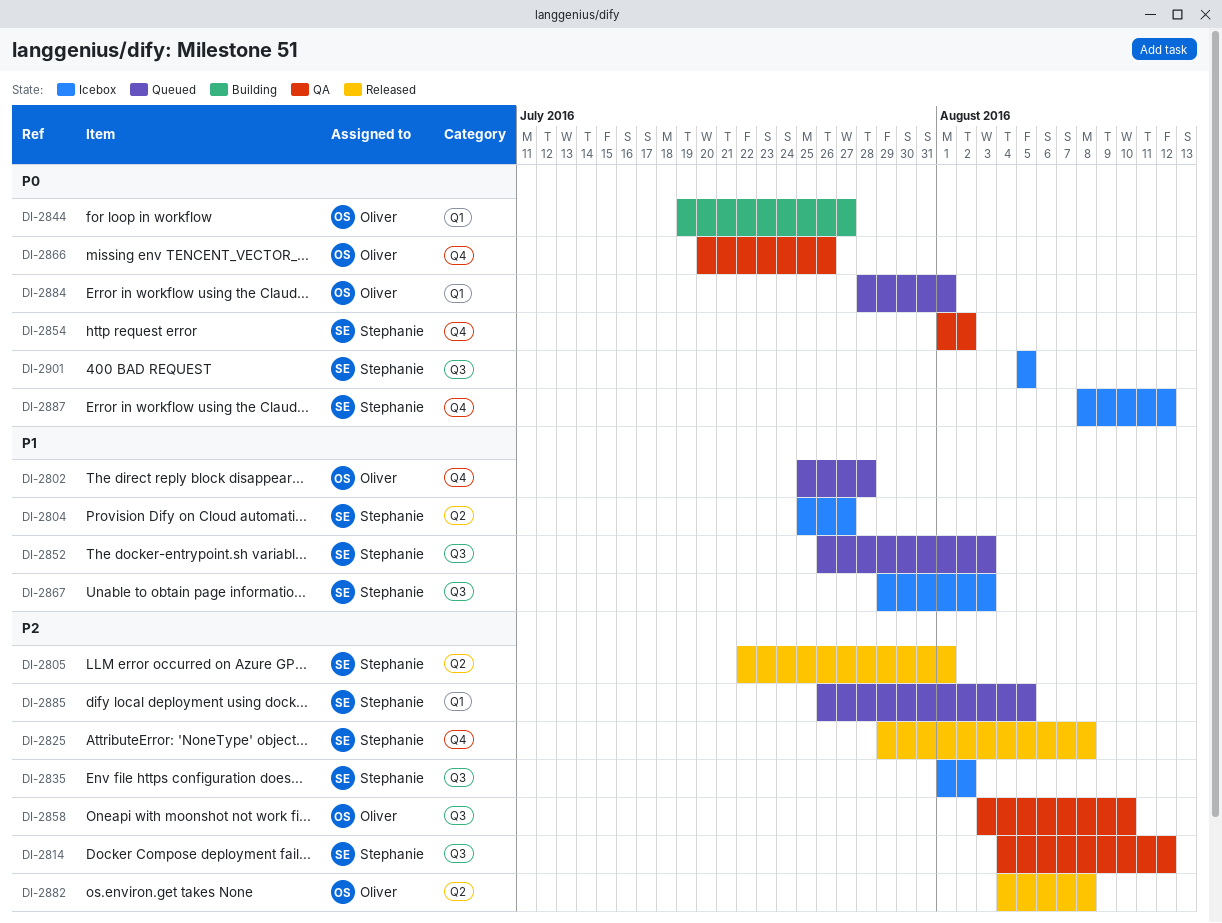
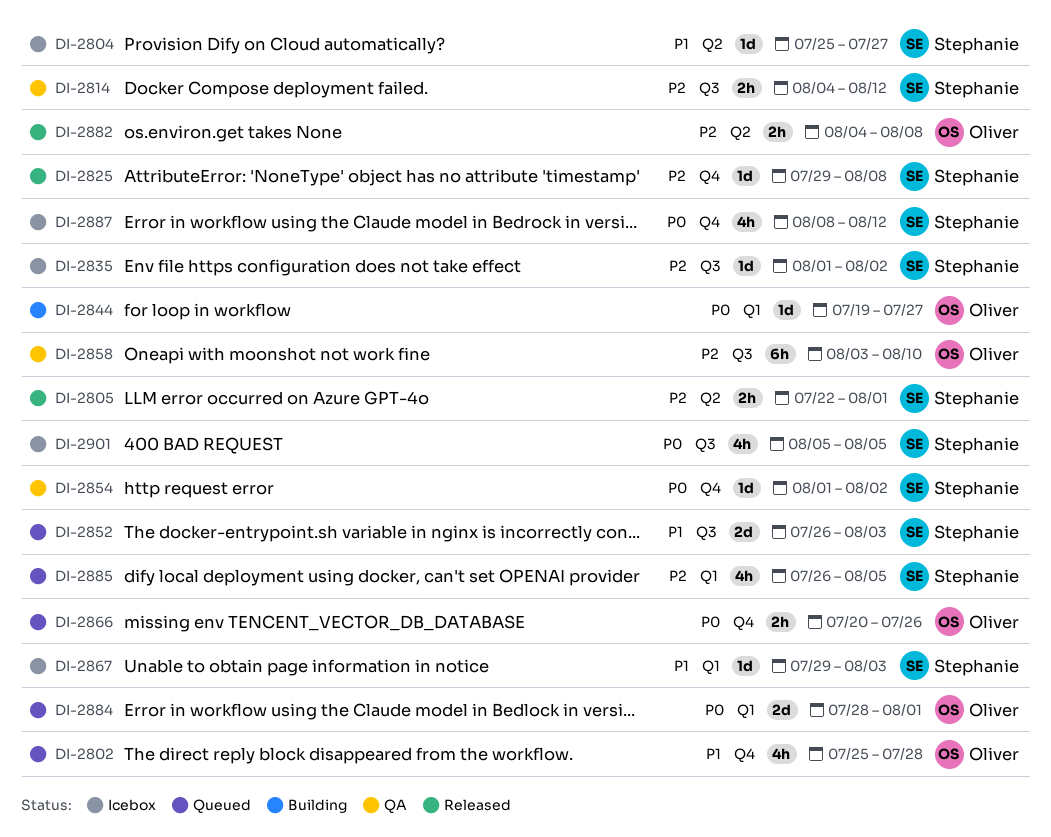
DI-2866, status: QA -> Queued
DI-2867, label: Q3 -> Q1

